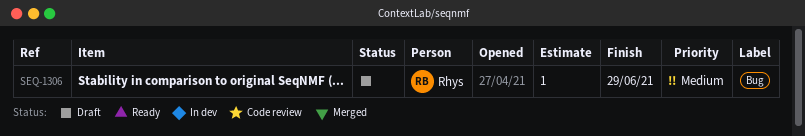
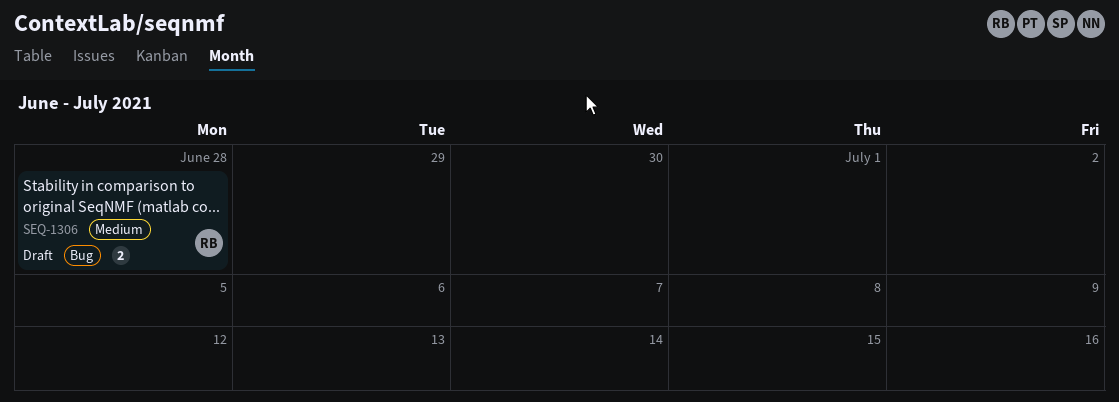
SEQ-1306, estimate: 1 -> 2
SEQ-1306, due: Jun 29 -> Jun 28

